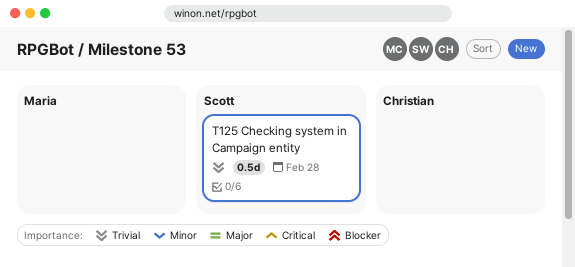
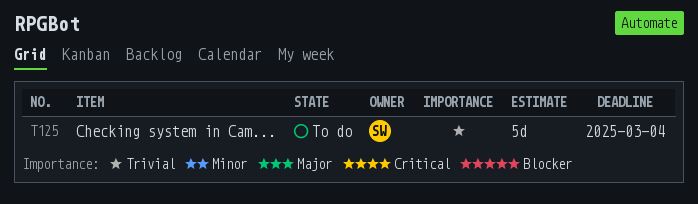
T125, estimate: 0.5d -> 5d
T125, due: Feb 28 -> Mar 4

